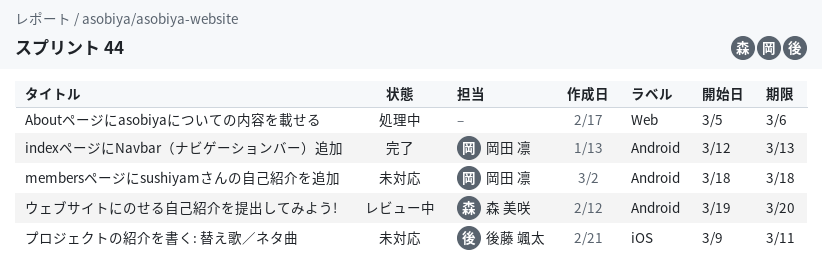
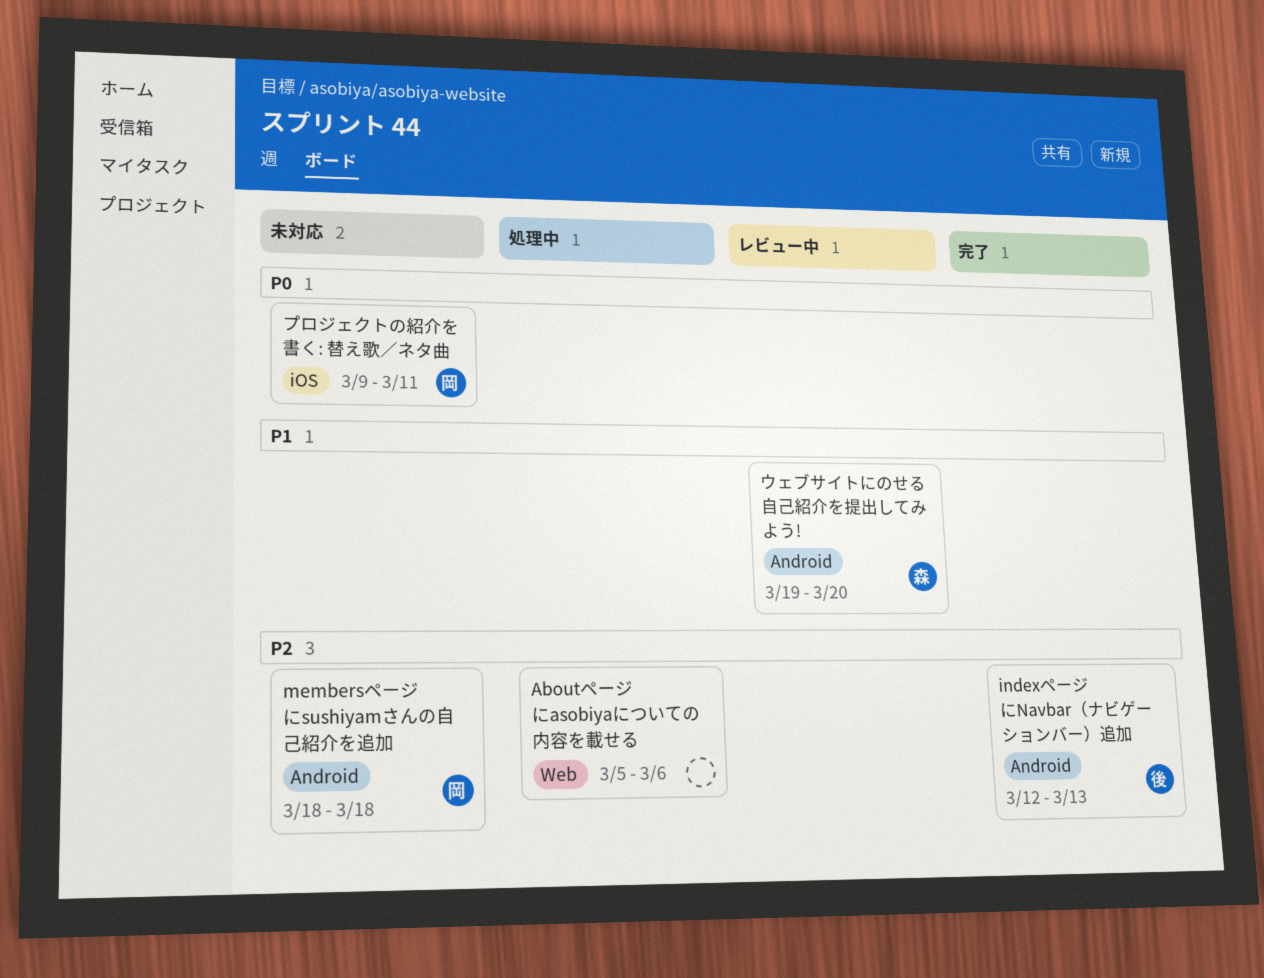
indexページにNavbar（ナビゲーションバー）追加, owner: 岡田 凛 -> 後藤 颯太
プロジェクトの紹介を書く: 替え歌／ネタ曲, owner: 後藤 颯太 -> 岡田 凛

